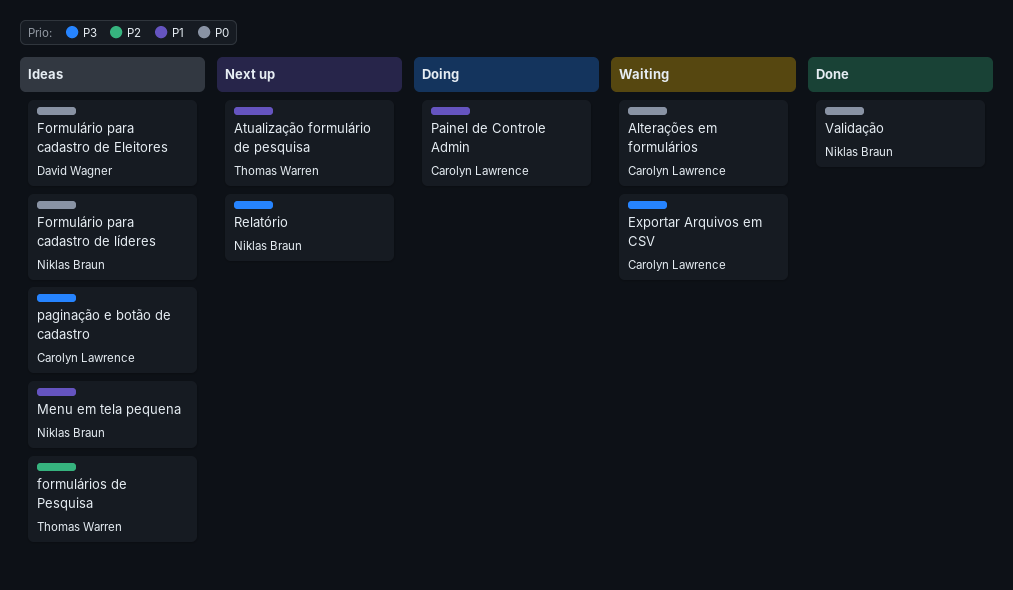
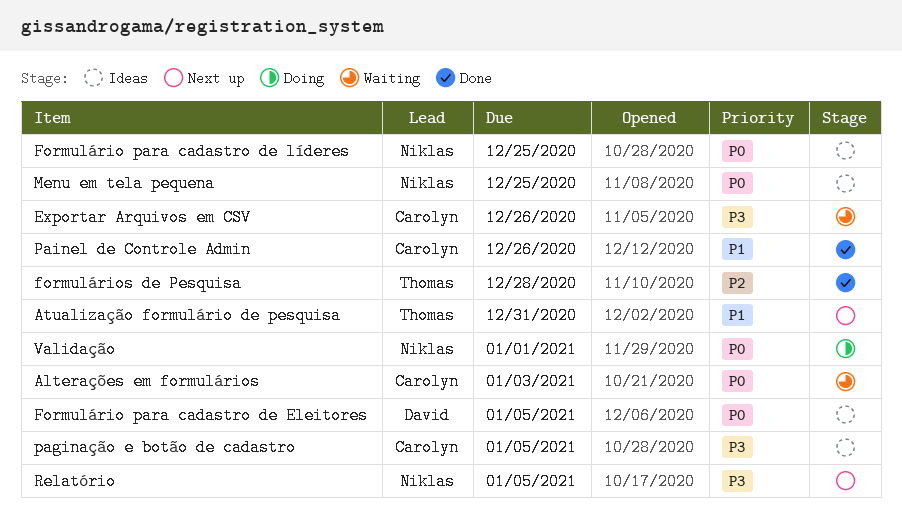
formulários de Pesquisa, status: Ideas -> Done
Menu em tela pequena, priority: P1 -> P0
Painel de Controle Admin, status: Doing -> Done
Validação, status: Done -> Doing

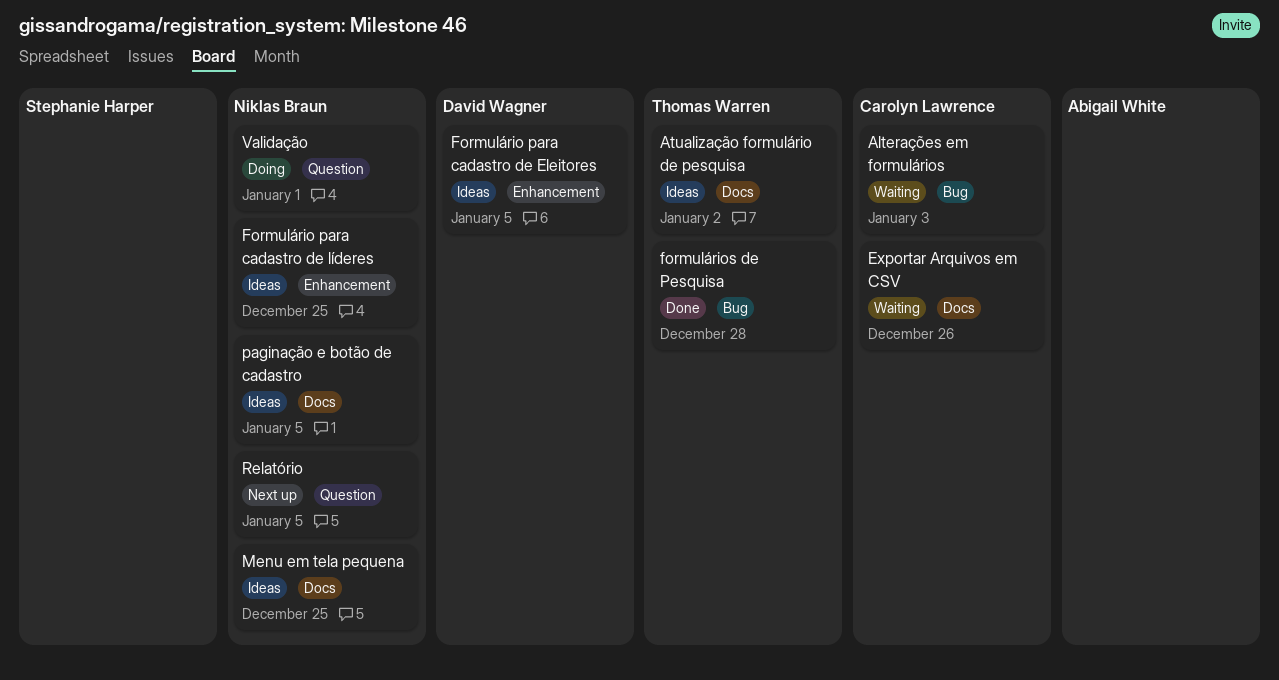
Atualização formulário de pesquisa, status: Next up -> Ideas
Atualização formulário de pesquisa, due: Dec 31 -> Jan 2
paginação e botão de cadastro, owner: Carolyn Lawrence -> Niklas Braun
Painel de Controle Admin: present -> none

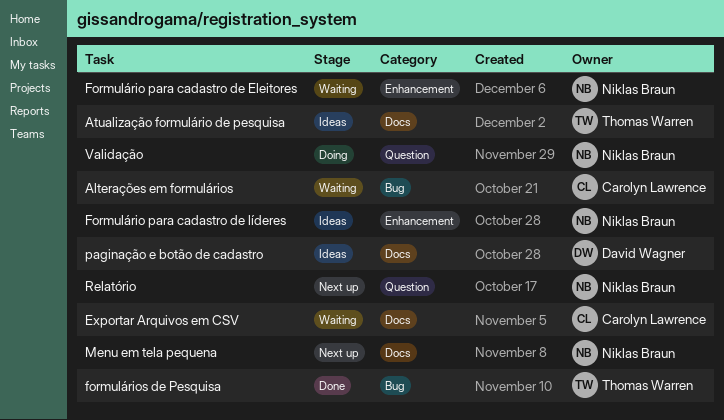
Formulário para cadastro de Eleitores, status: Ideas -> Waiting
Formulário para cadastro de Eleitores, owner: David Wagner -> Niklas Braun
Menu em tela pequena, status: Ideas -> Next up
paginação e botão de cadastro, owner: Niklas Braun -> David Wagner

